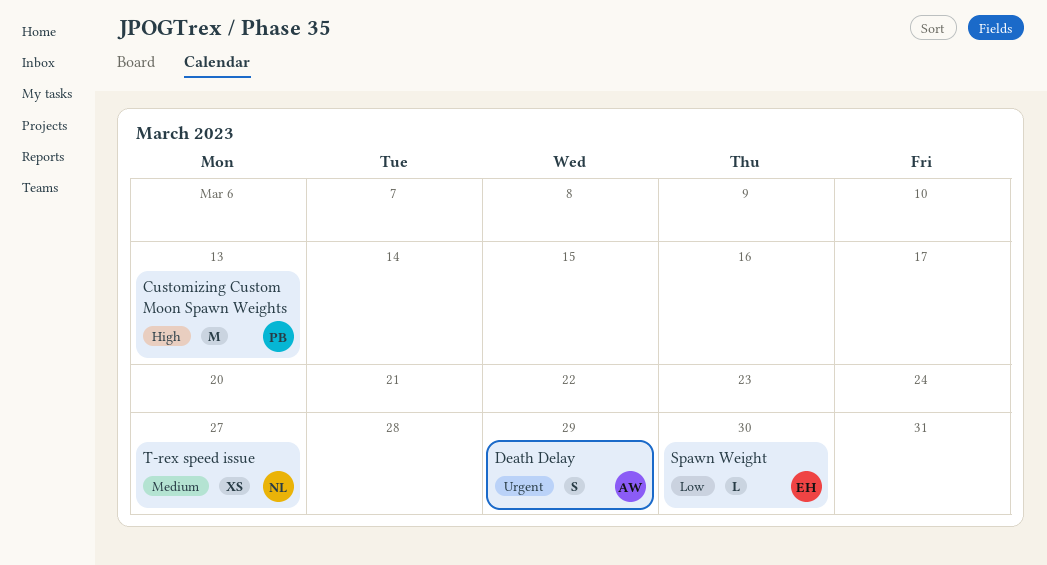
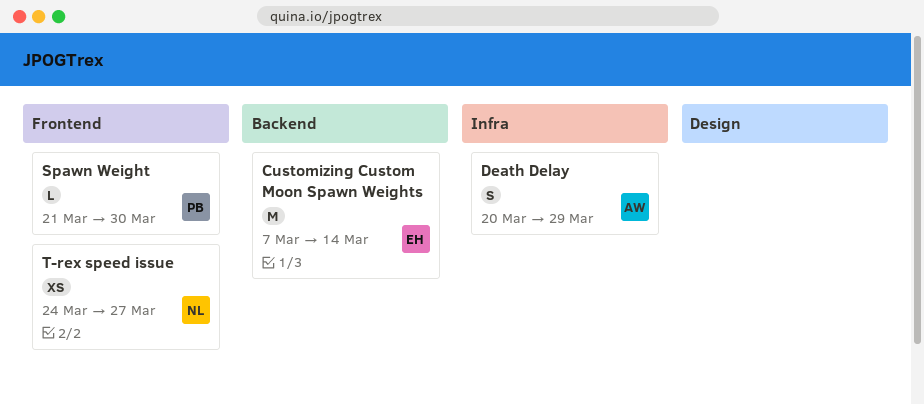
Customizing Custom Moon Spawn Weights, owner: PB -> EH
Customizing Custom Moon Spawn Weights, due: Mar 13 -> Mar 14
Spawn Weight, owner: EH -> PB

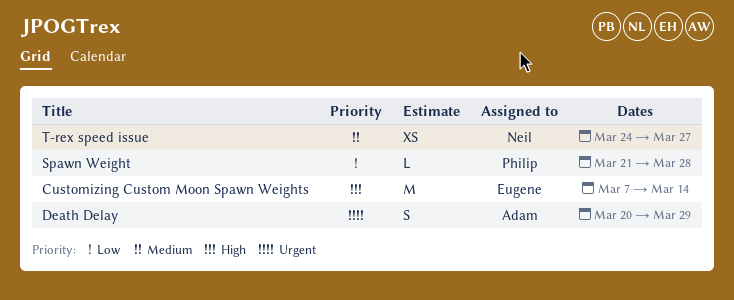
Spawn Weight, due: Mar 30 -> Mar 28

